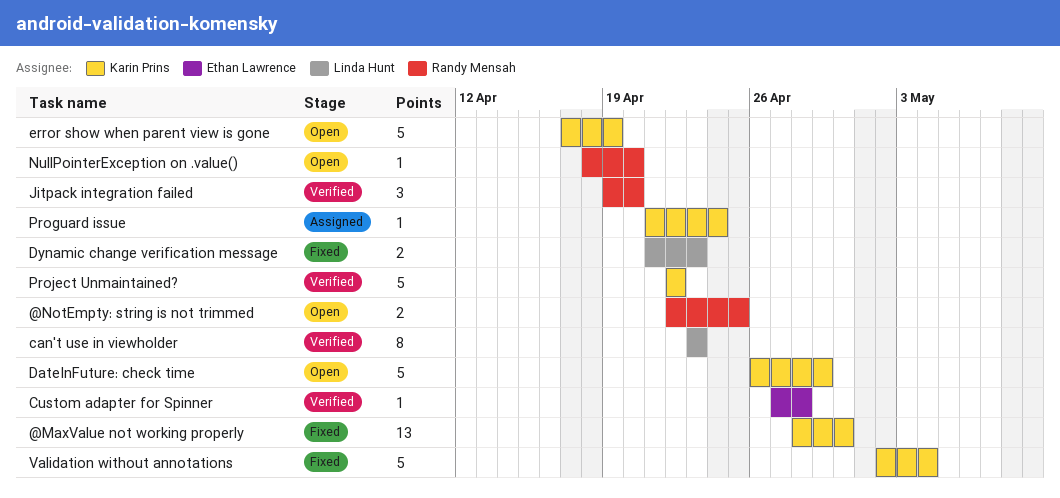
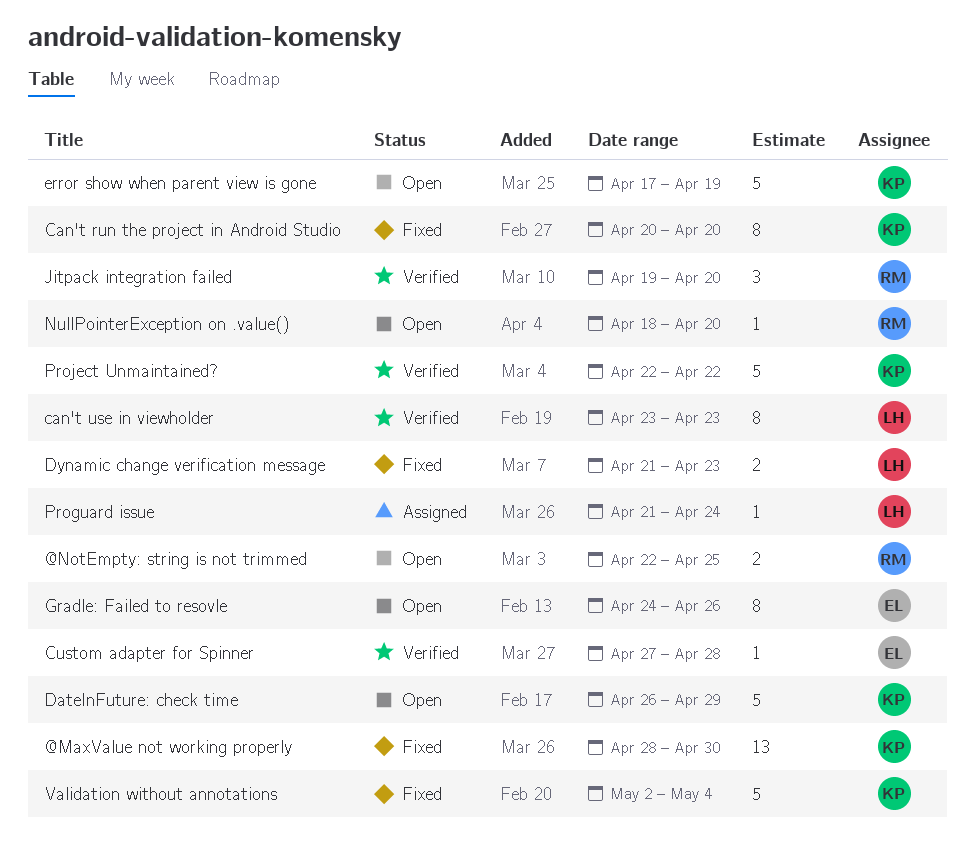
Can't run the project in Android Studio: none -> present
Gradle: Failed to resovle: none -> present
Proguard issue, owner: Karin Prins -> Linda Hunt

